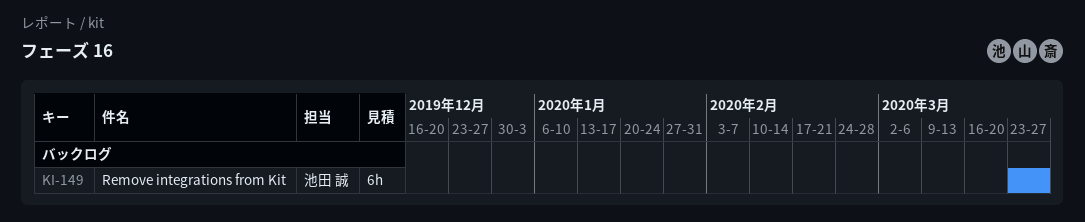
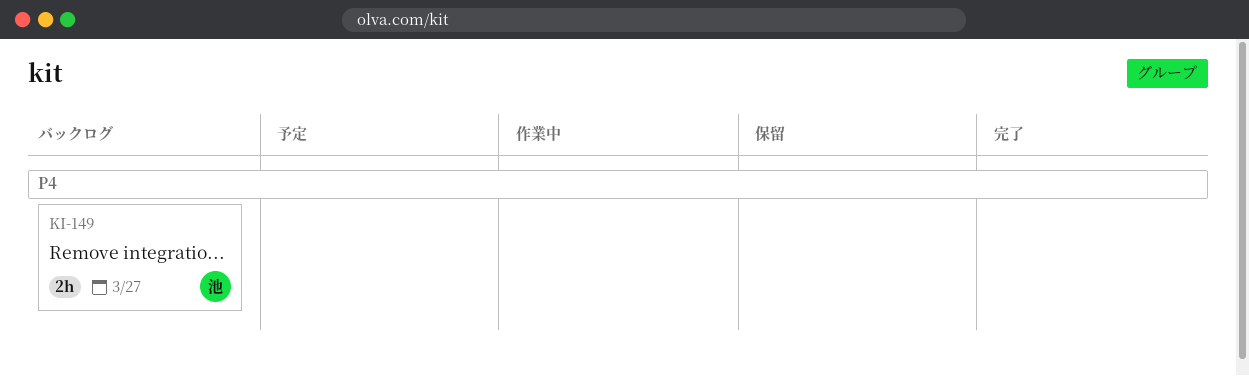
KI-149, estimate: 6h -> 2h

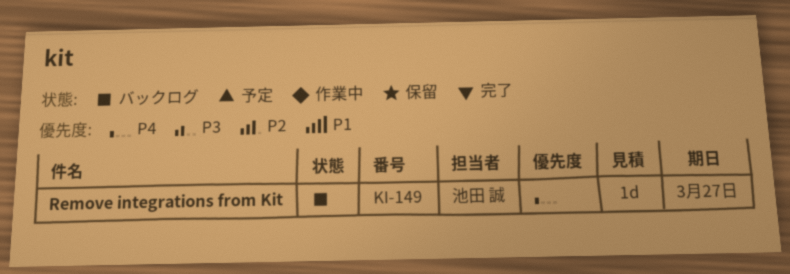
KI-149, estimate: 2h -> 1d

